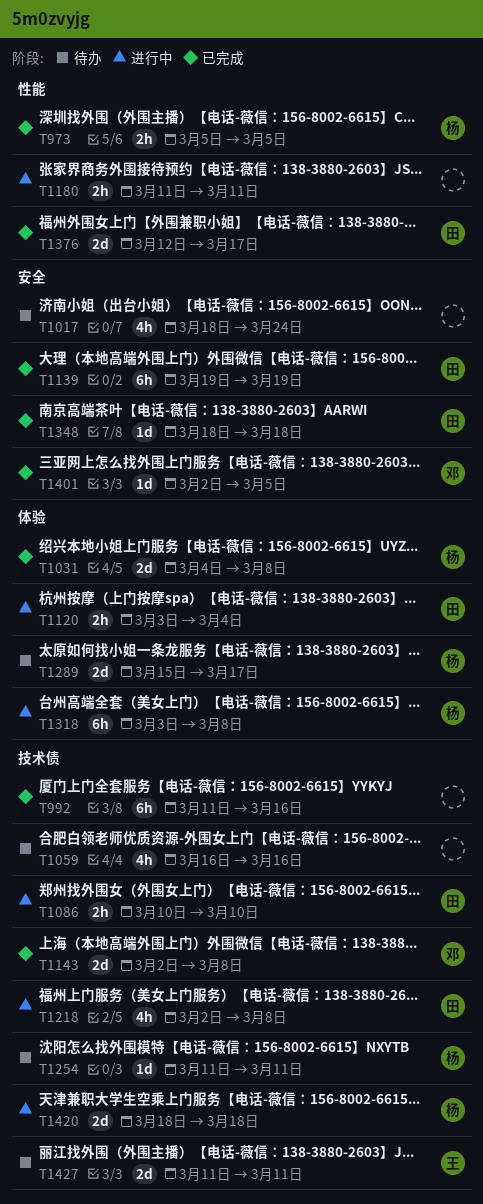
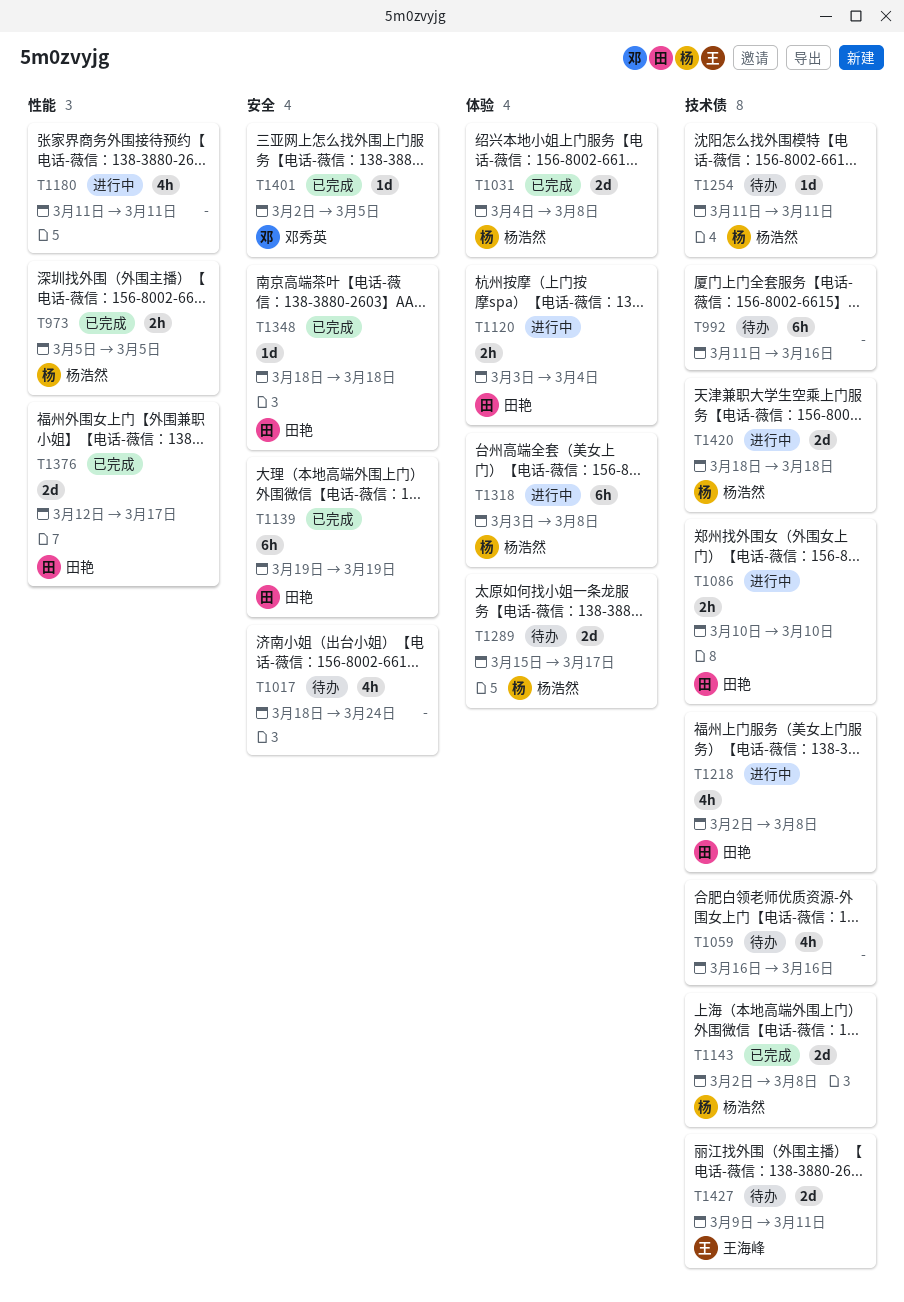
T992, status: 已完成 -> 待办
T1143, owner: 邓秀英 -> 杨浩然
T1180, estimate: 2h -> 4h
T1427, start: Mar 11 -> Mar 9

